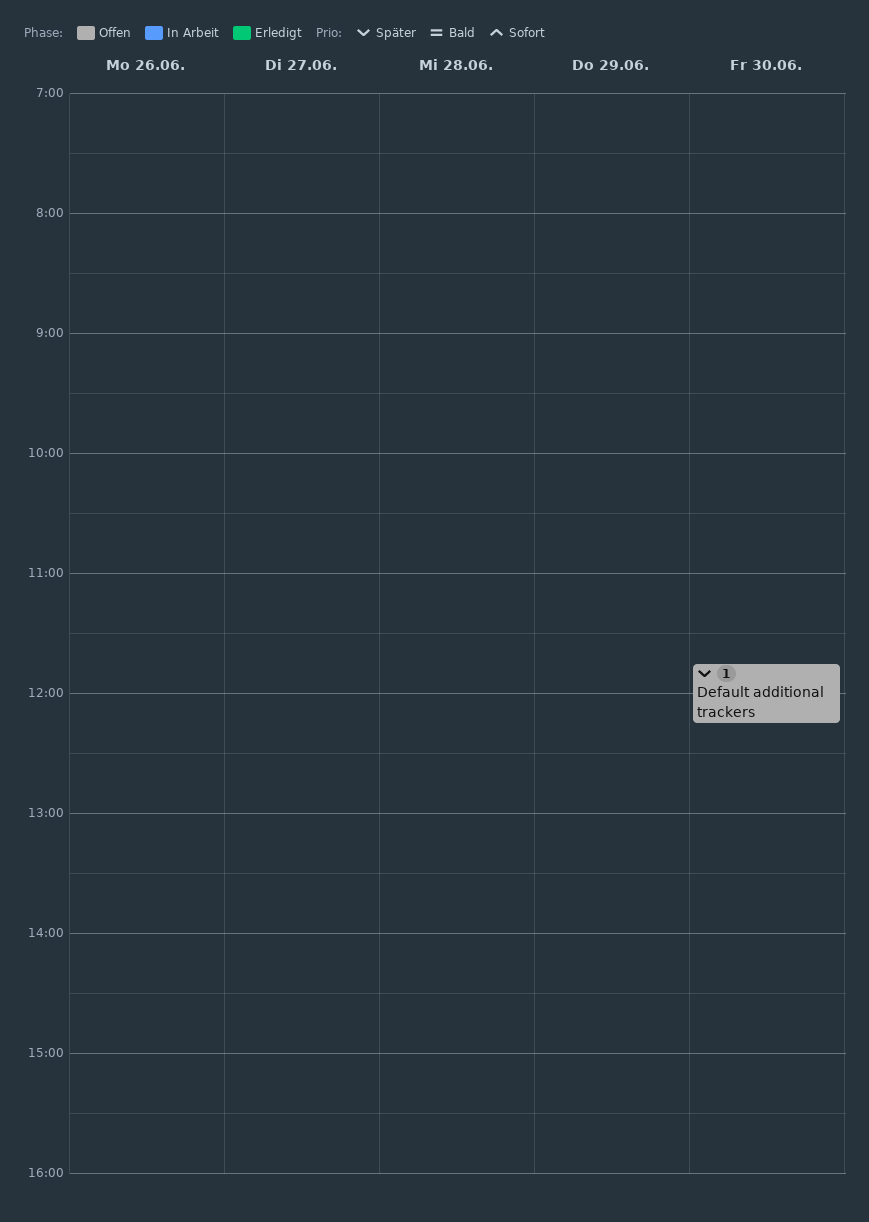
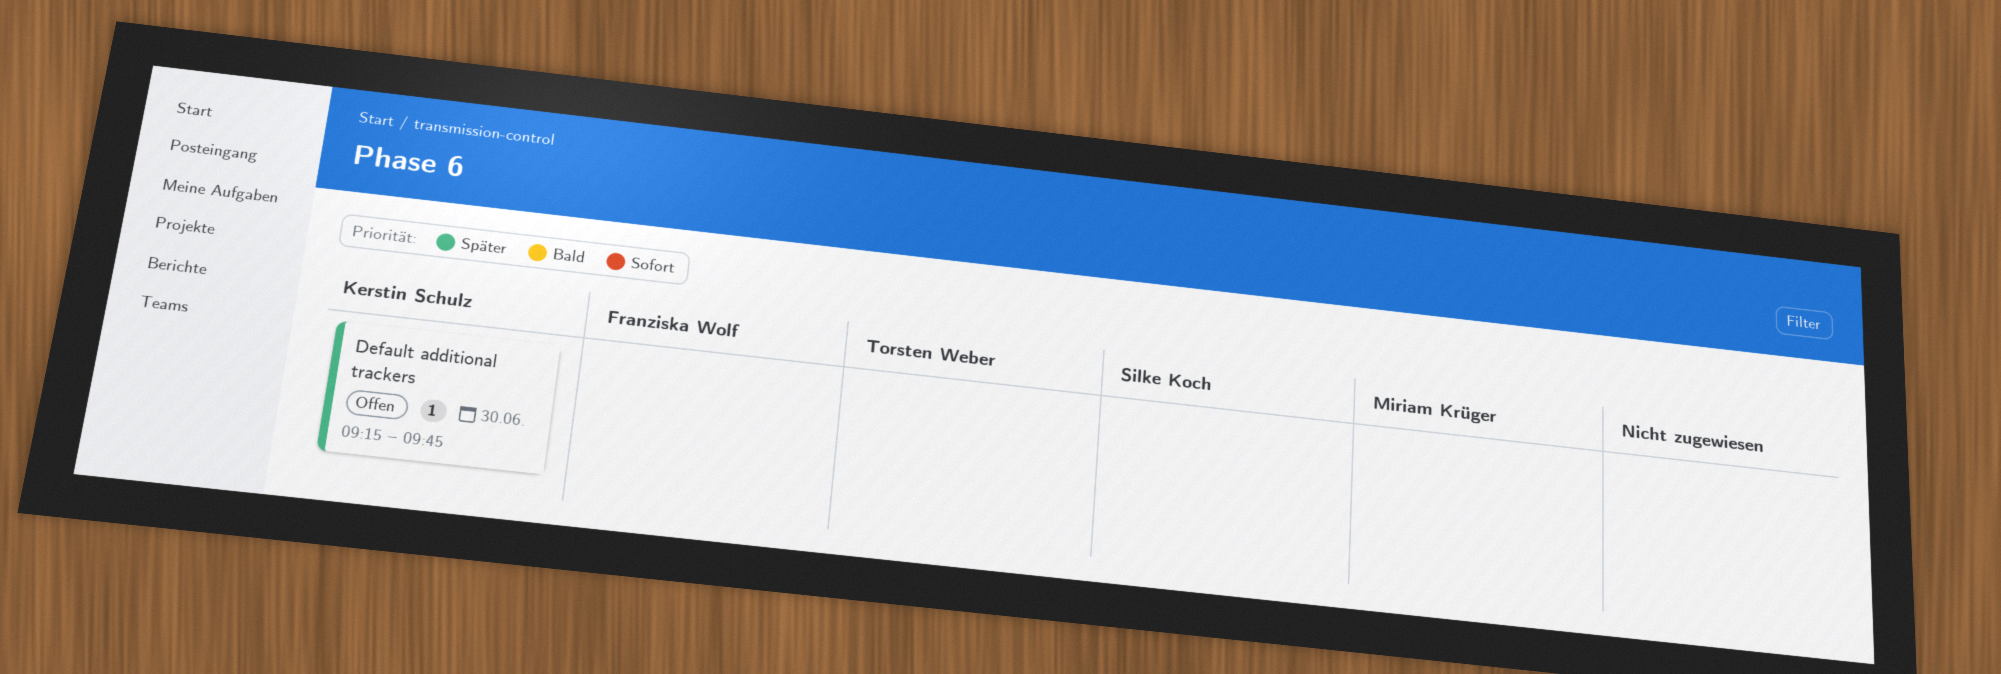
Default additional trackers, begins: 11:45 -> 09:15
Default additional trackers, ends: 12:15 -> 09:45

